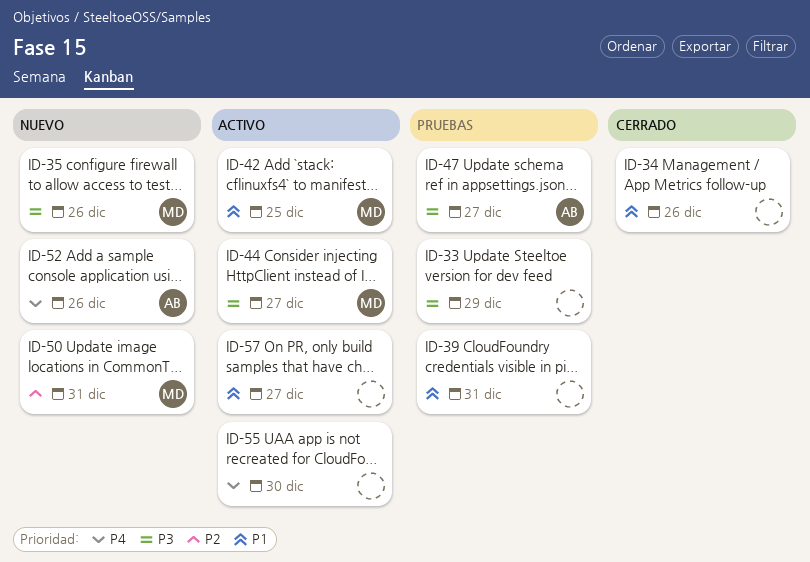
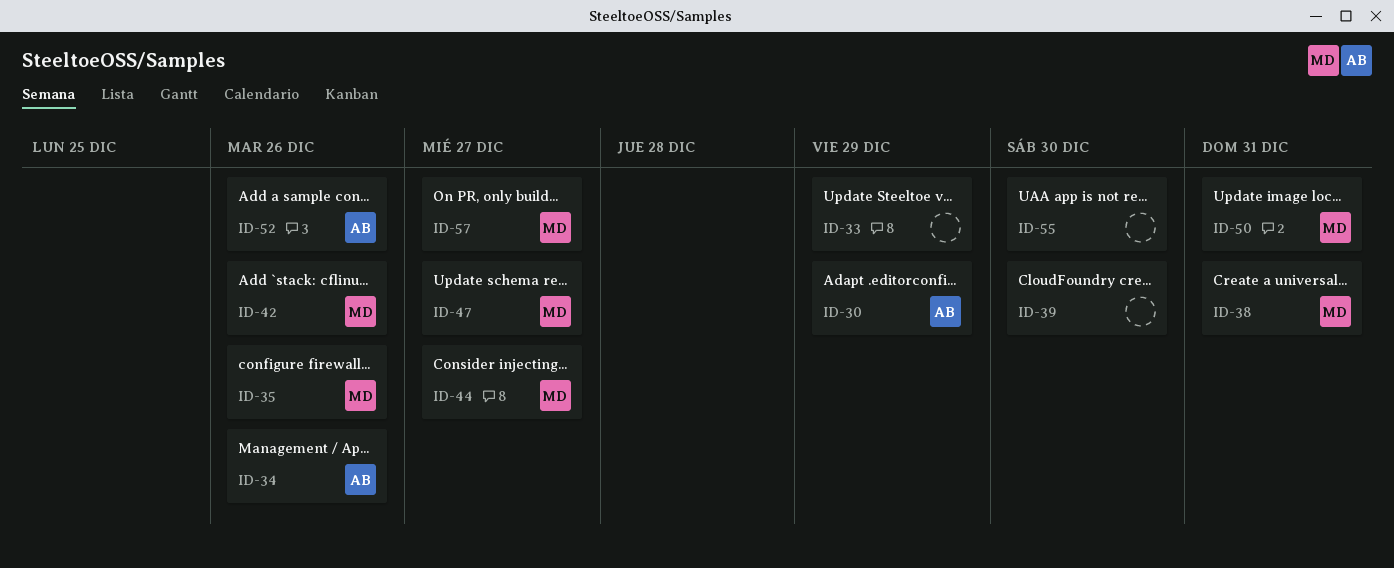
ID-30: none -> present
ID-34, owner: none -> AB
ID-38: none -> present
ID-39, due: Dec 31 -> Dec 30
ID-42, due: Dec 25 -> Dec 26
ID-47, owner: AB -> MD
ID-57, owner: none -> MD

